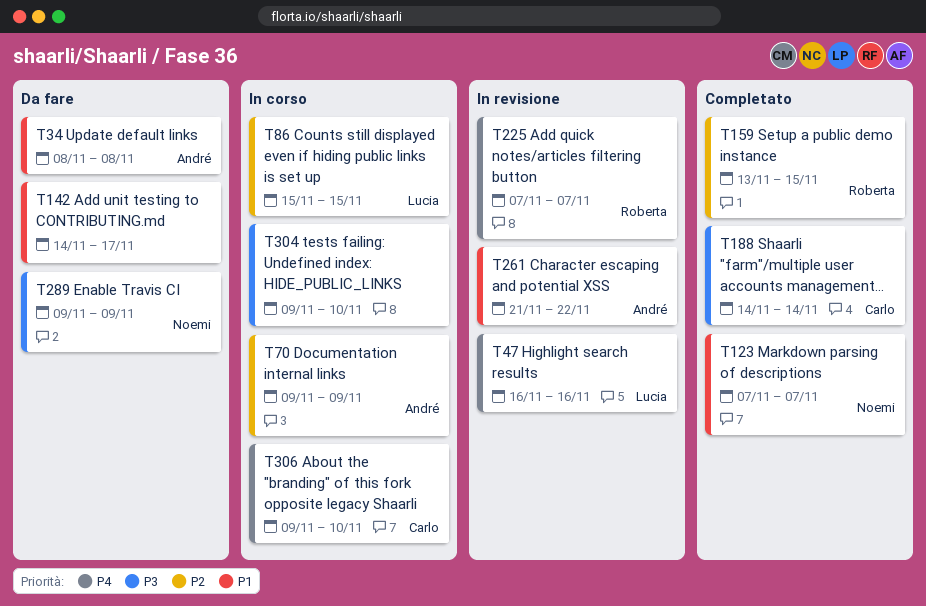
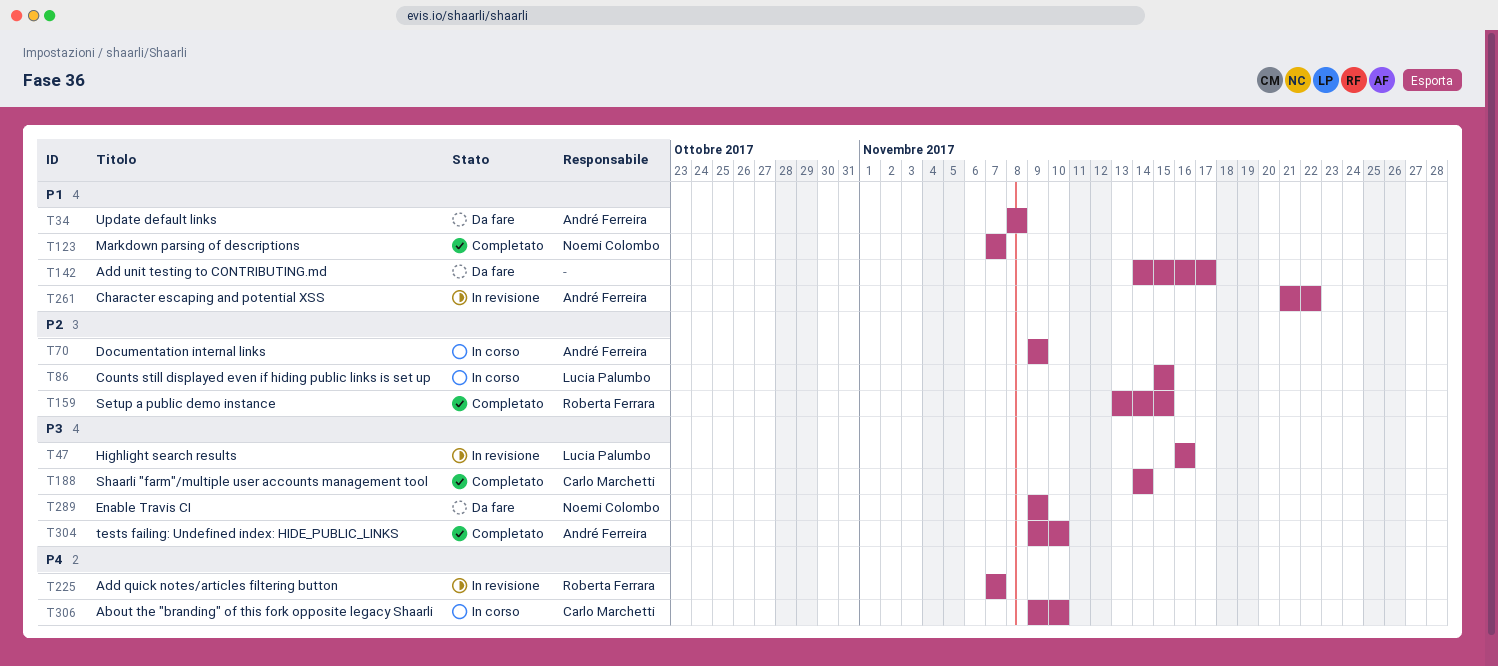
T47, priority: P4 -> P3
T304, status: In corso -> Completato
T304, owner: none -> André Ferreira

